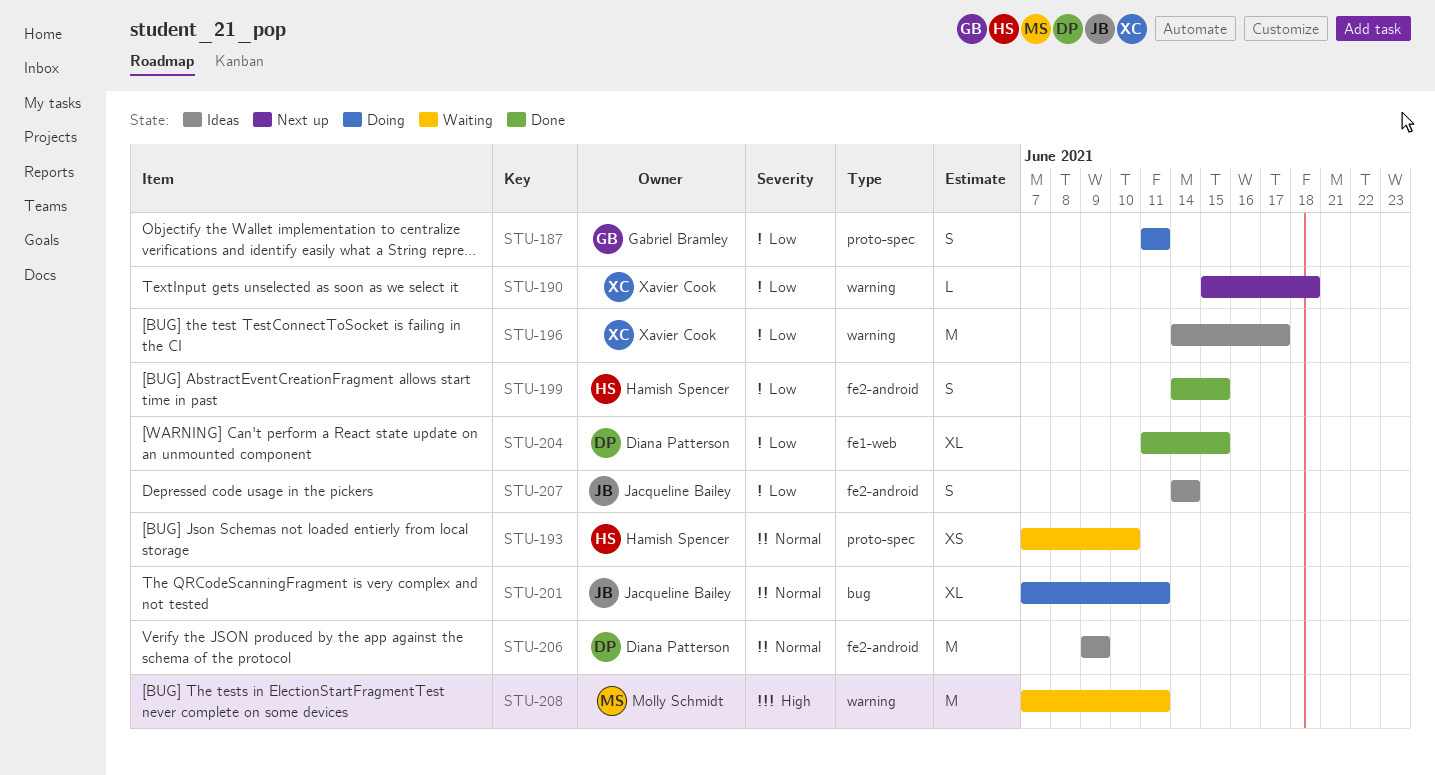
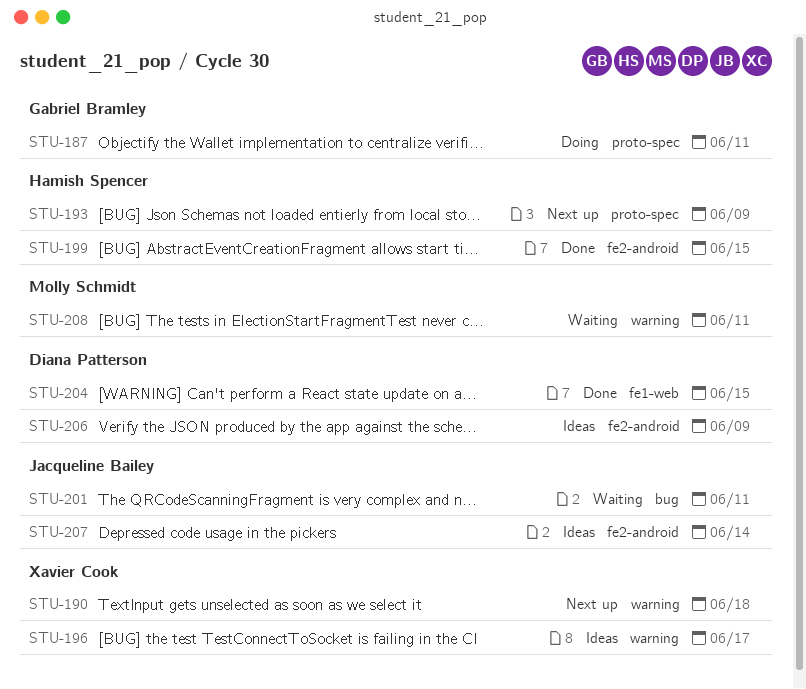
STU-193, status: Waiting -> Next up
STU-193, due: Jun 10 -> Jun 9
STU-201, status: Doing -> Waiting

